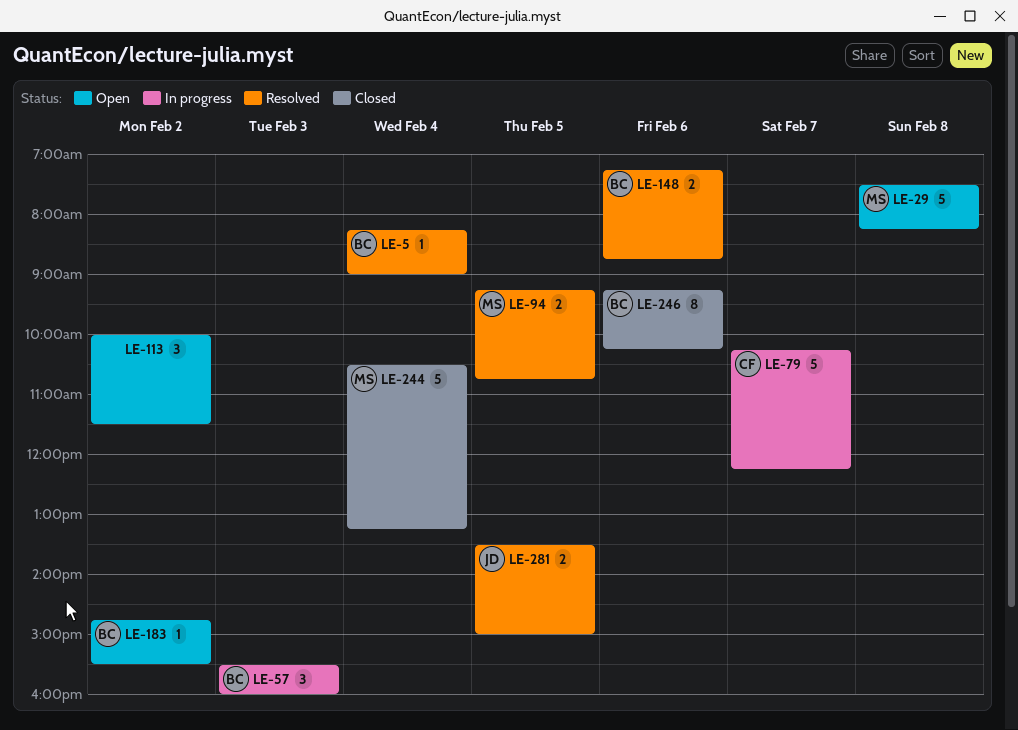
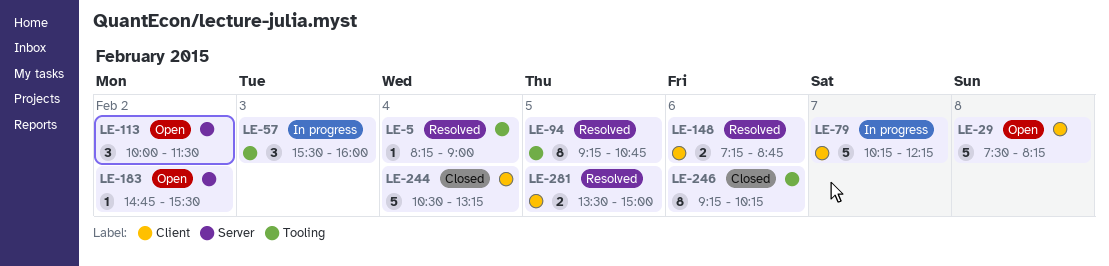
LE-94, estimate: 2 -> 8

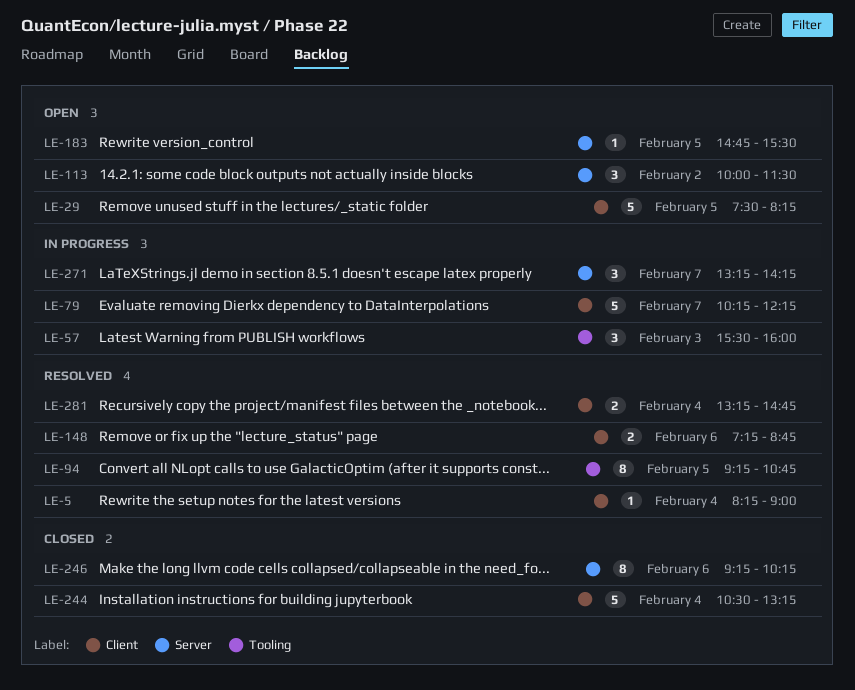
LE-5, label: Tooling -> Client
LE-29, day: Feb 8 -> Feb 5
LE-183, day: Feb 2 -> Feb 5
LE-246, label: Tooling -> Server
LE-271: none -> present
LE-281, day: Feb 5 -> Feb 4
LE-281, begins: 13:30 -> 13:15
LE-281, ends: 15:00 -> 14:45

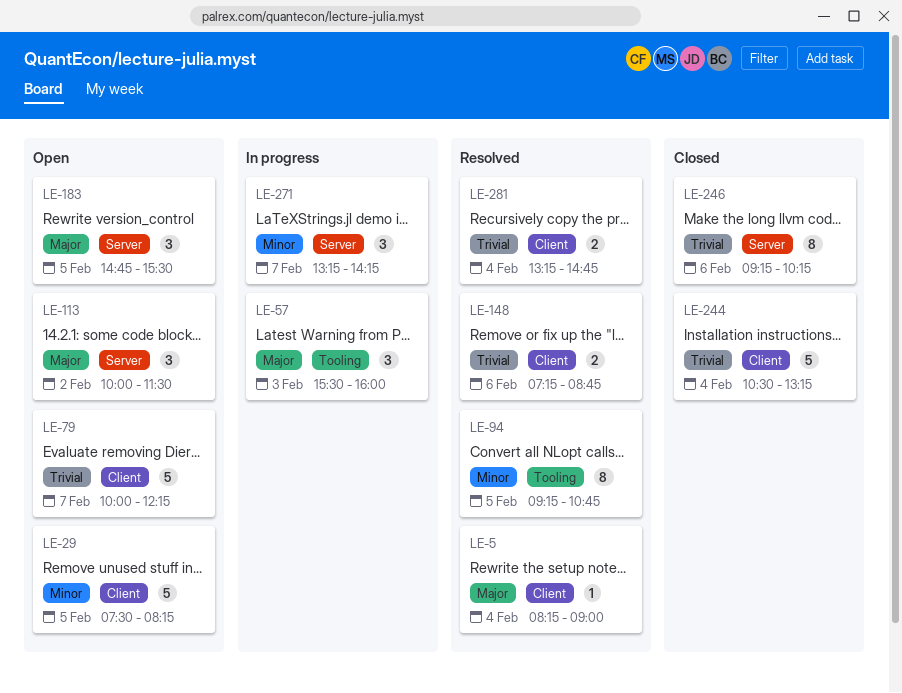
LE-79, status: In progress -> Open
LE-79, begins: 10:15 -> 10:00
LE-183, estimate: 1 -> 3

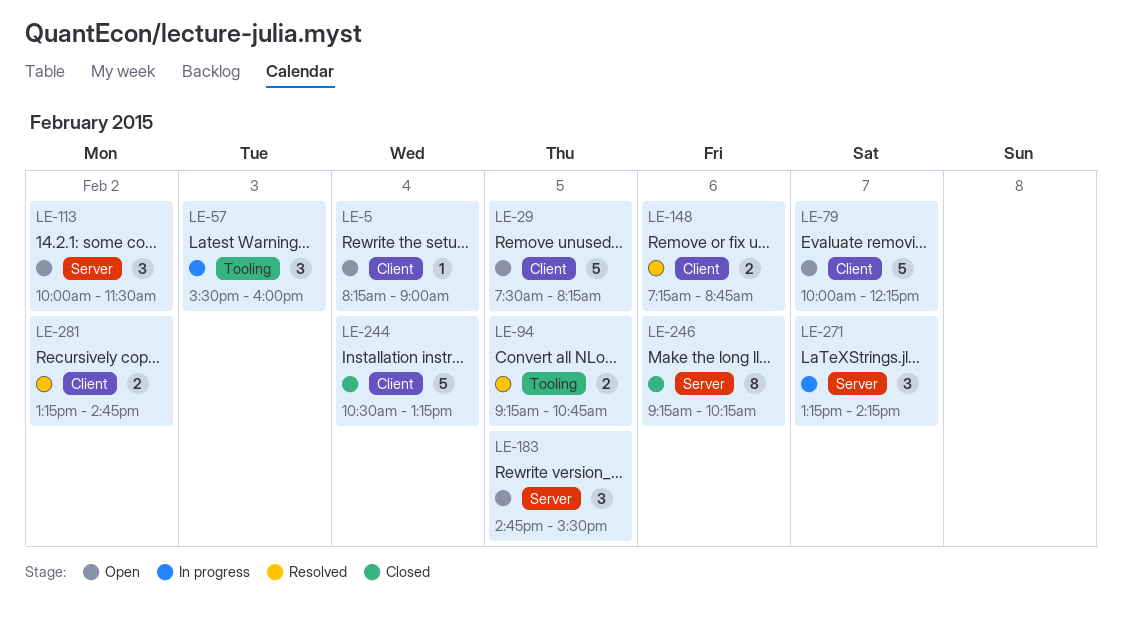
LE-5, status: Resolved -> Open
LE-94, estimate: 8 -> 2
LE-281, day: Feb 4 -> Feb 2

